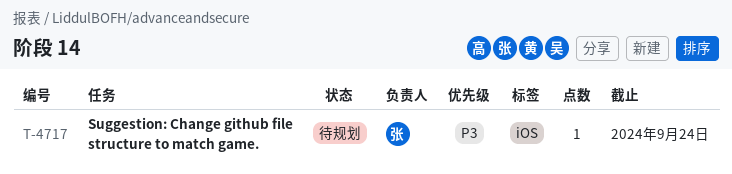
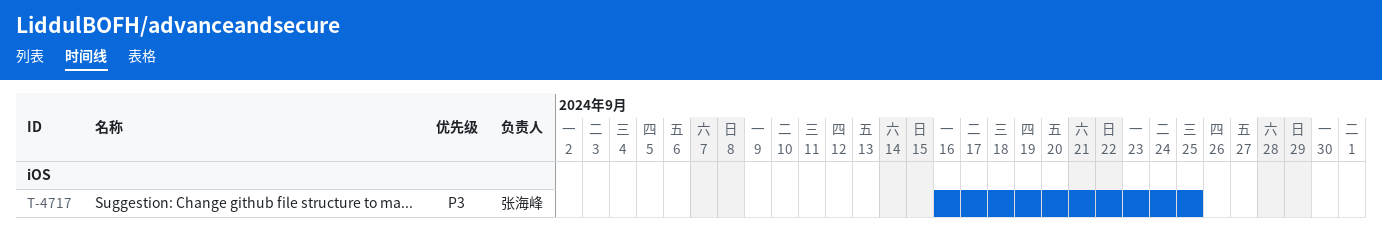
T-4717, due: Sep 24 -> Sep 25

